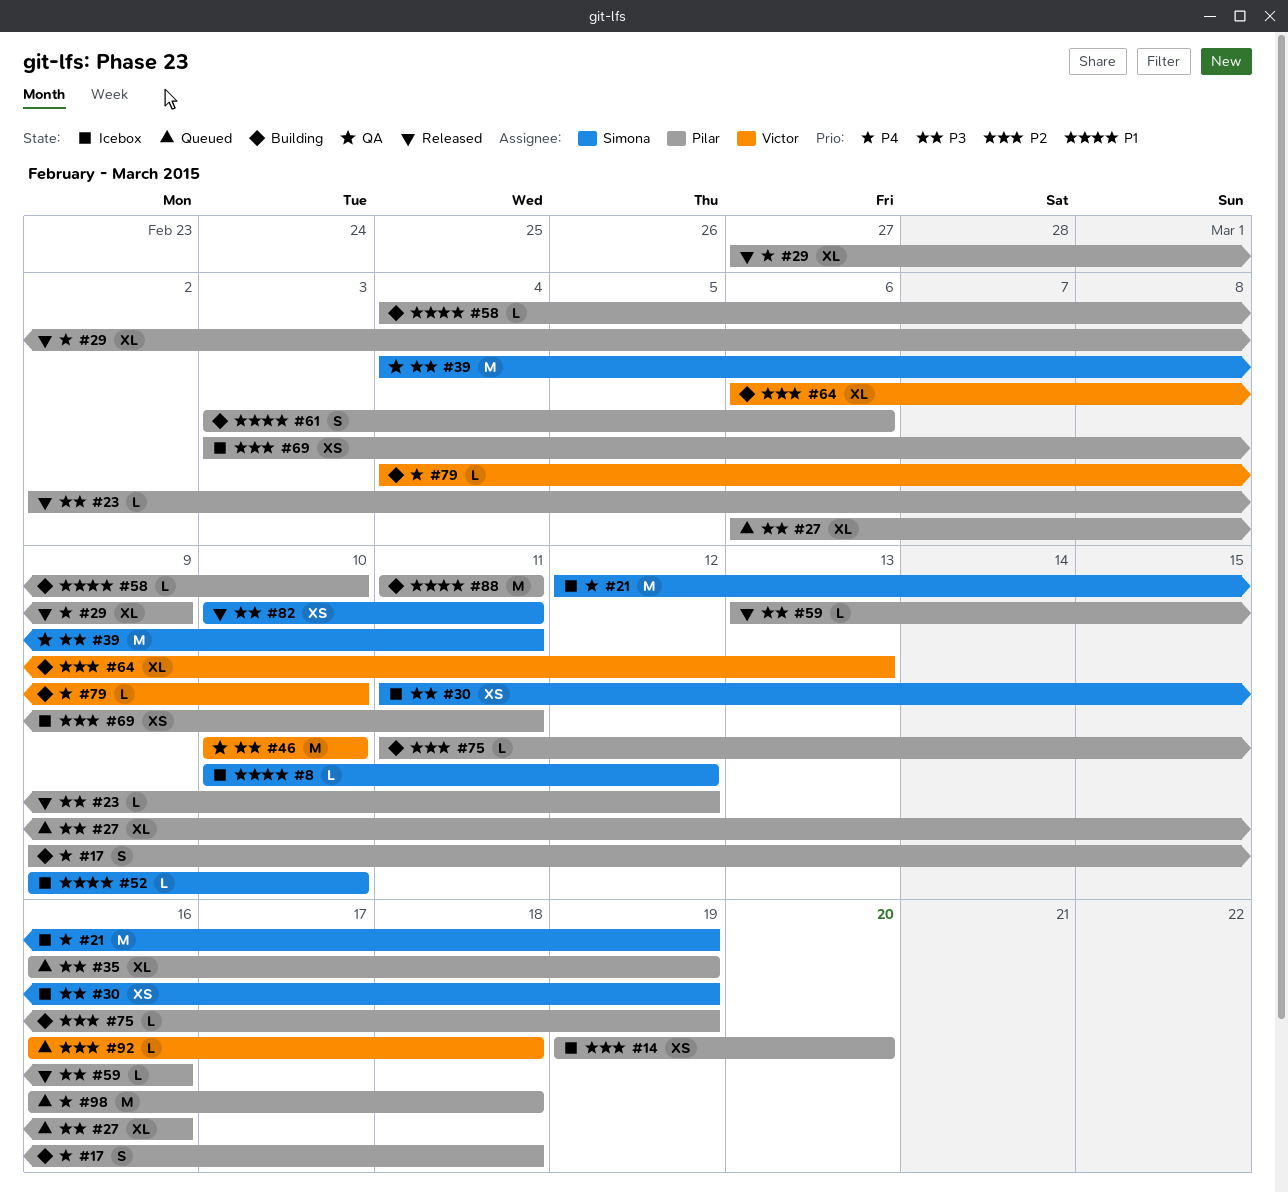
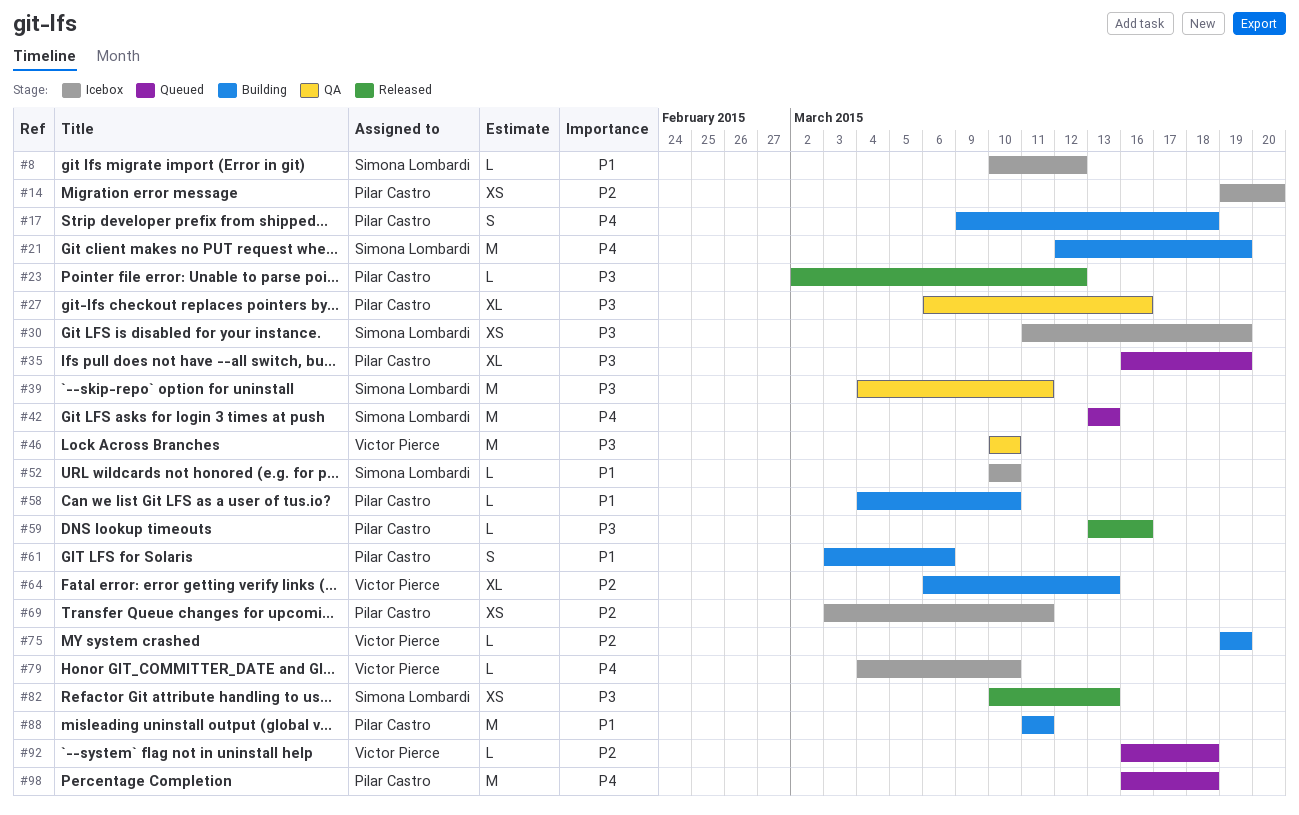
#21, status: Icebox -> Building
#27, status: Queued -> QA
#29: present -> none
#42: none -> present
#52, start: Mar 9 -> Mar 10
#75, owner: Pilar Castro -> Victor Pierce
#75, start: Mar 11 -> Mar 19
#79, status: Building -> Icebox
#82, due: Mar 11 -> Mar 13

